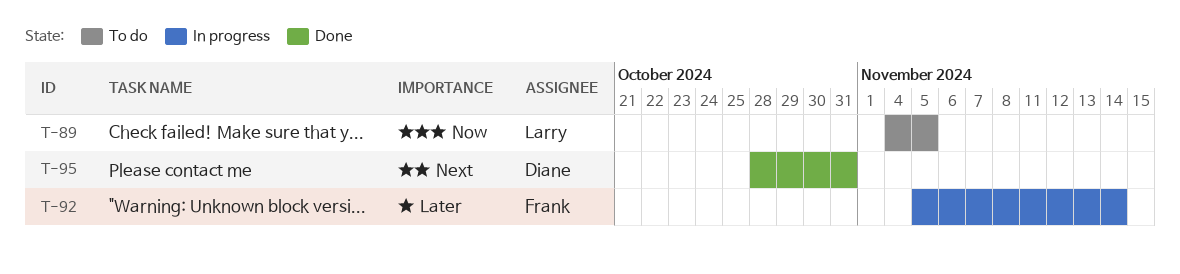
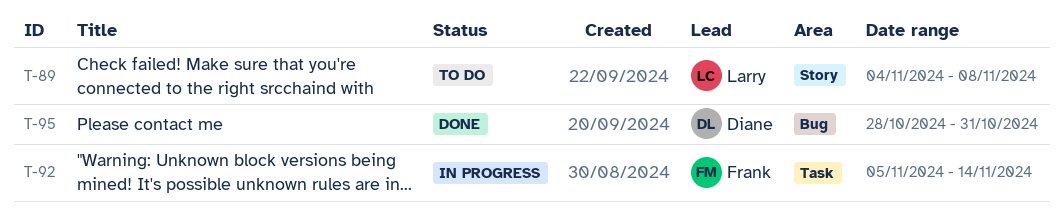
T-89, due: Nov 5 -> Nov 8

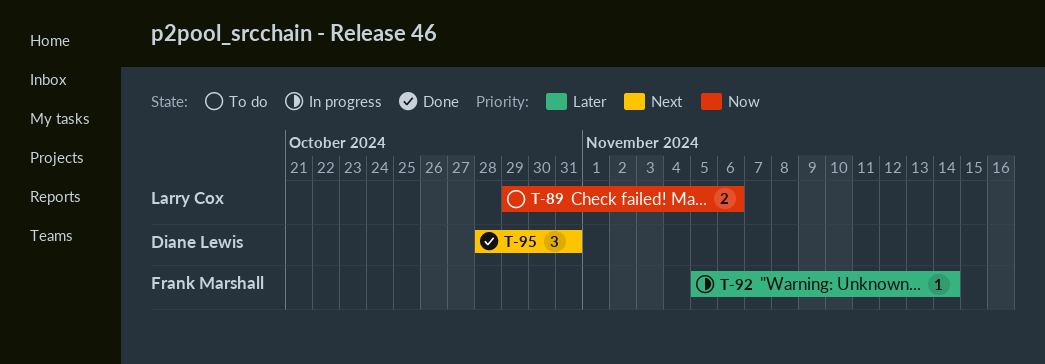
T-89, start: Nov 4 -> Oct 29
T-89, due: Nov 8 -> Nov 6

